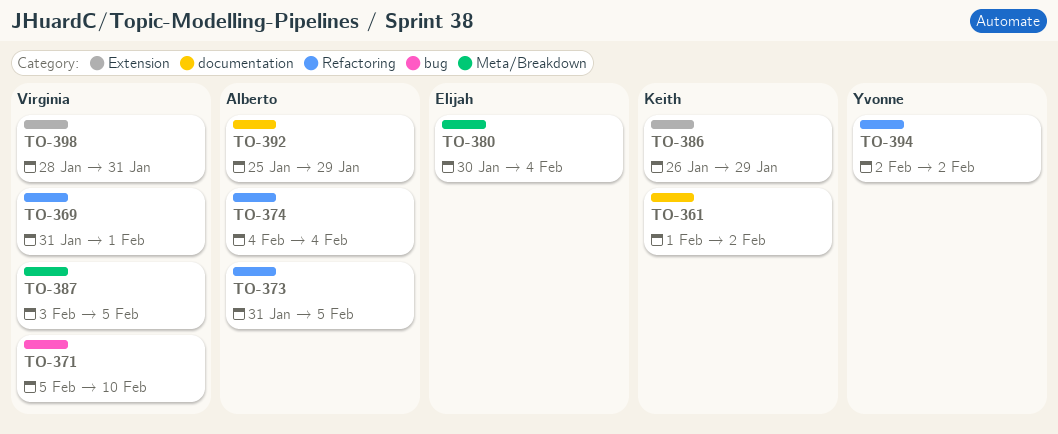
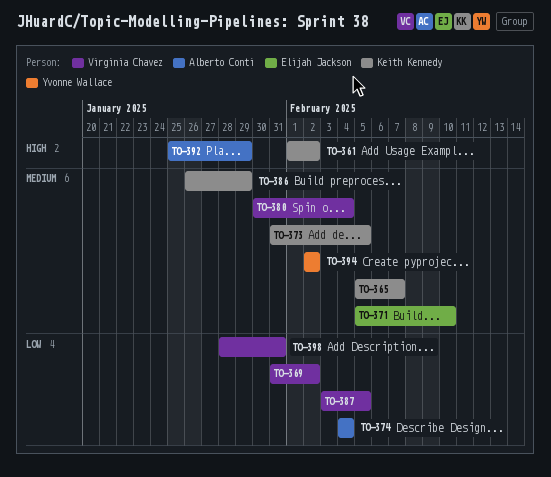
TO-365: none -> present
TO-369, due: Feb 1 -> Feb 2
TO-371, owner: Virginia Chavez -> Elijah Jackson
TO-373, owner: Alberto Conti -> Keith Kennedy
TO-380, owner: Elijah Jackson -> Virginia Chavez

